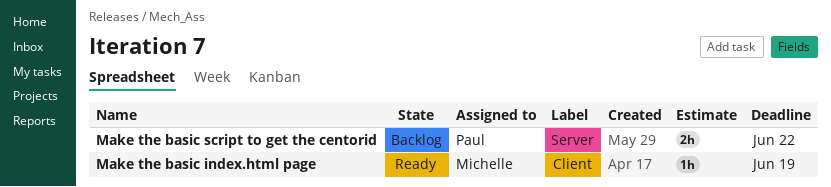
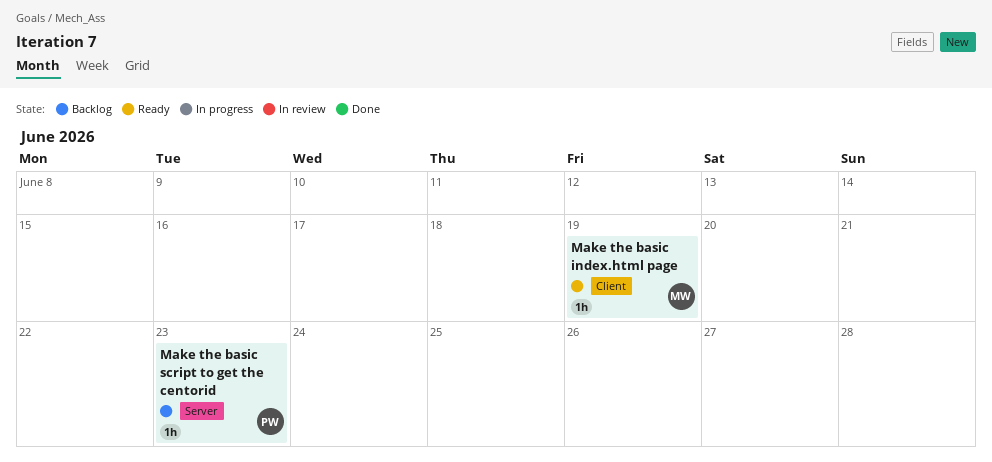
Make the basic script to get the centorid, estimate: 2h -> 1h
Make the basic script to get the centorid, due: Jun 22 -> Jun 23

